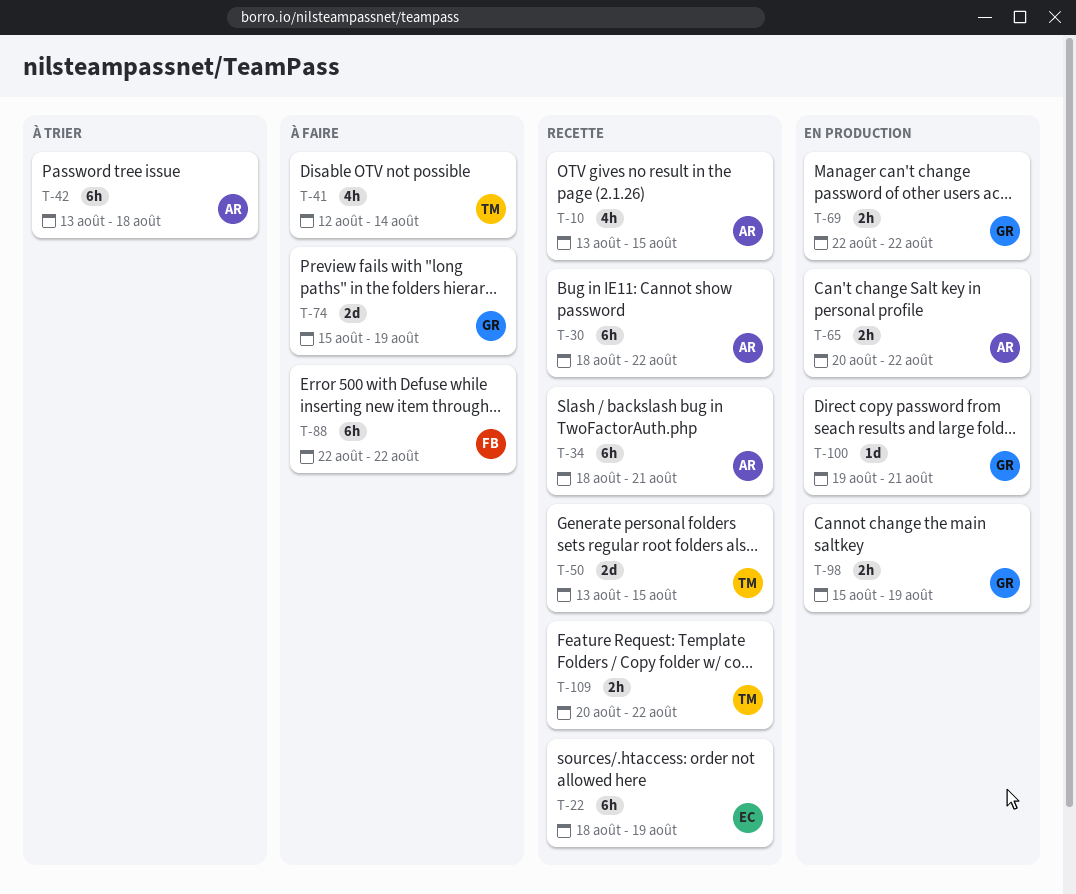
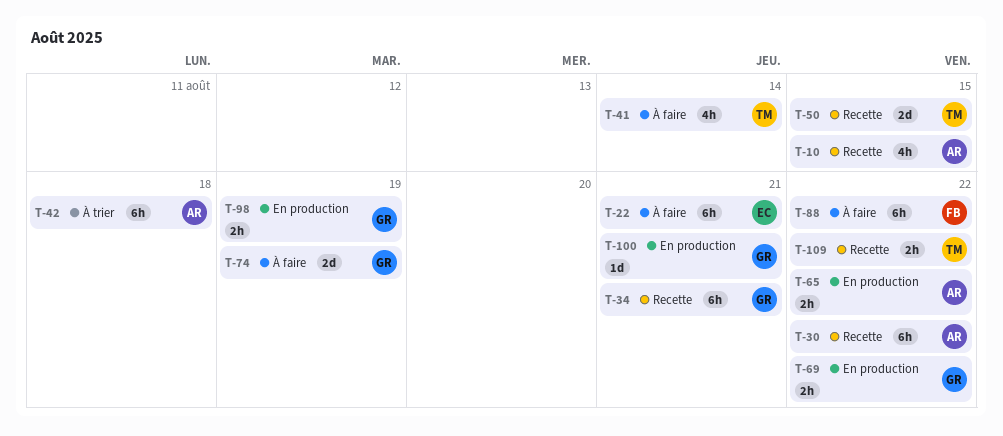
T-22, status: Recette -> À faire
T-22, due: Aug 19 -> Aug 21
T-34, owner: AR -> GR

